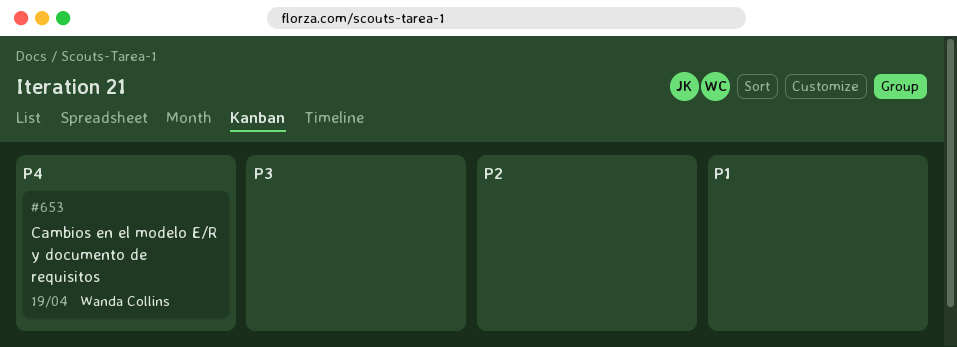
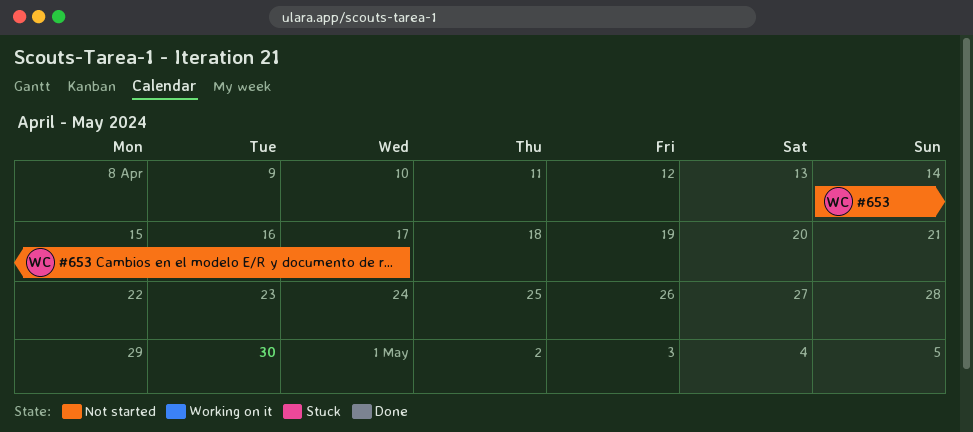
#653, due: Apr 19 -> Apr 17

